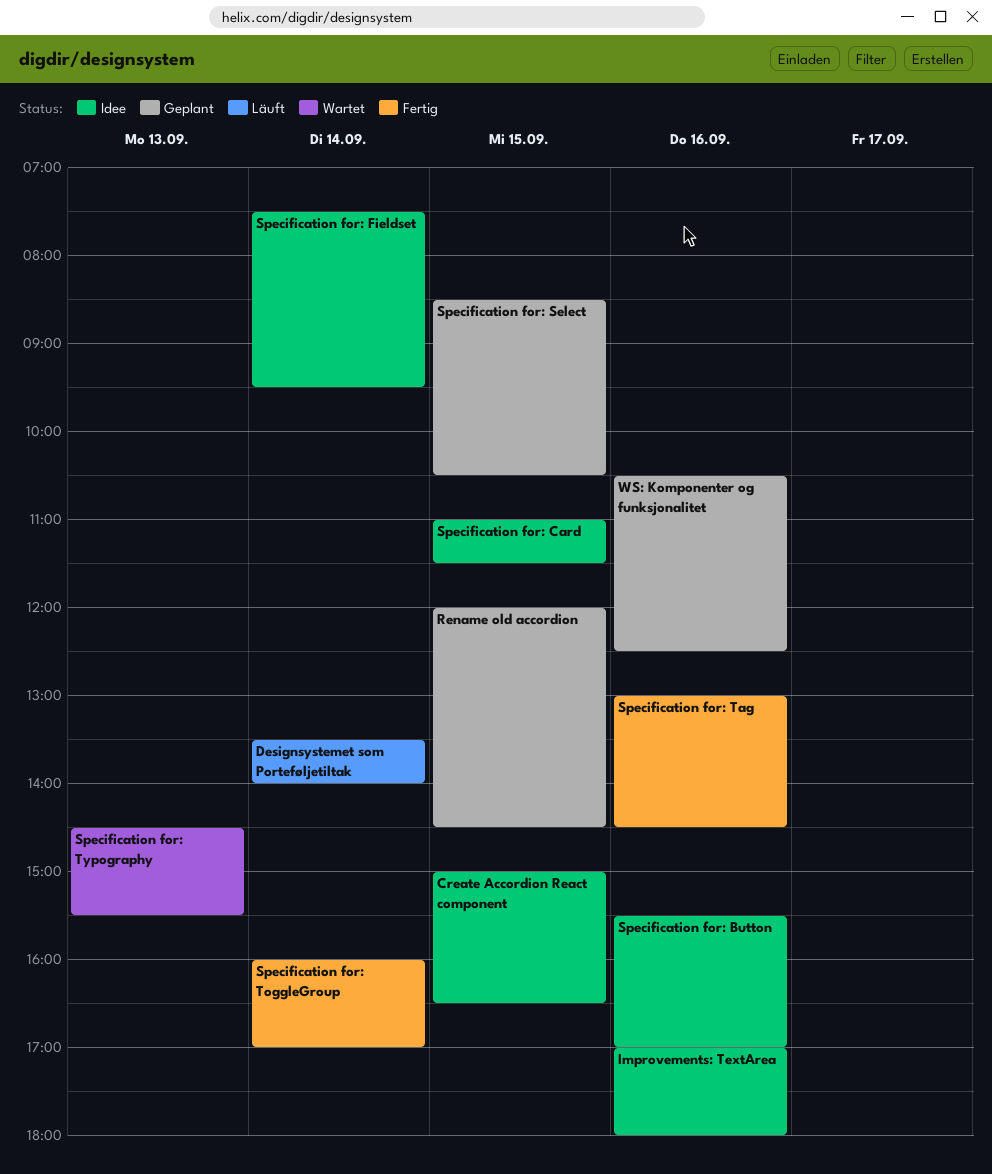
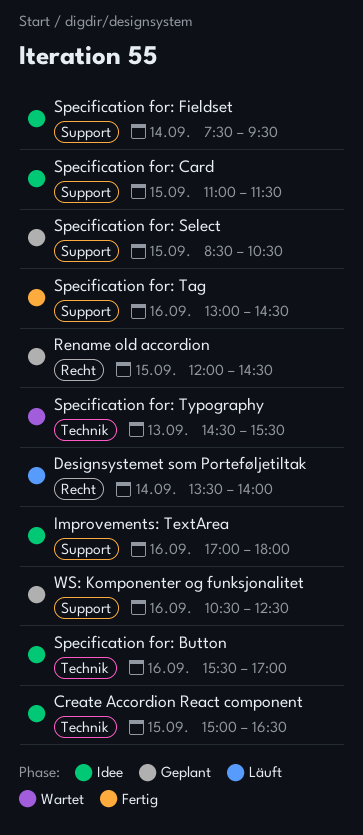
Specification for: ToggleGroup: present -> none

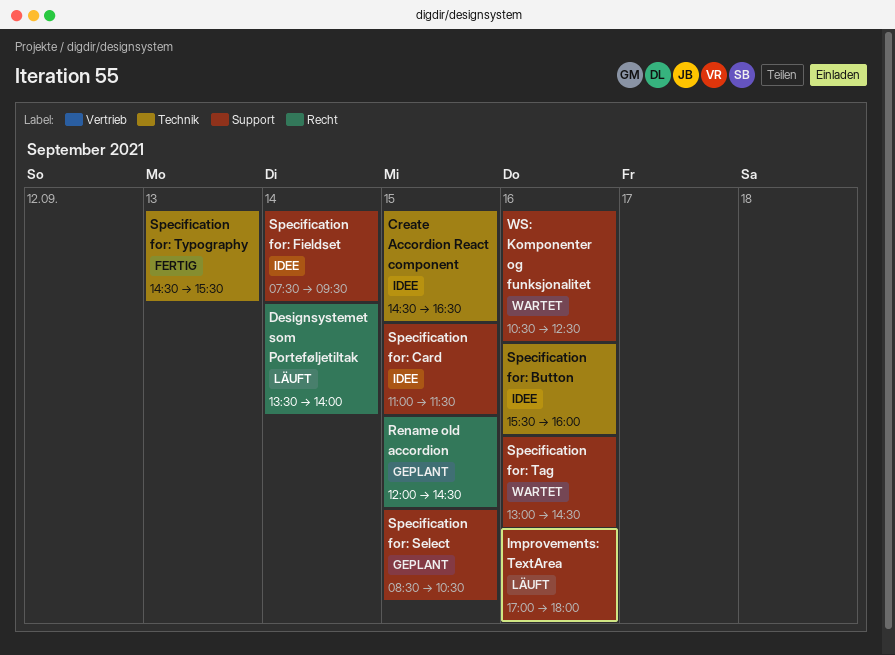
Create Accordion React component, begins: 15:00 -> 14:30
Improvements: TextArea, status: Idee -> Läuft
Specification for: Button, ends: 17:00 -> 16:00
Specification for: Tag, status: Fertig -> Wartet
Specification for: Typography, status: Wartet -> Fertig
WS: Komponenter og funksjonalitet, status: Geplant -> Wartet

